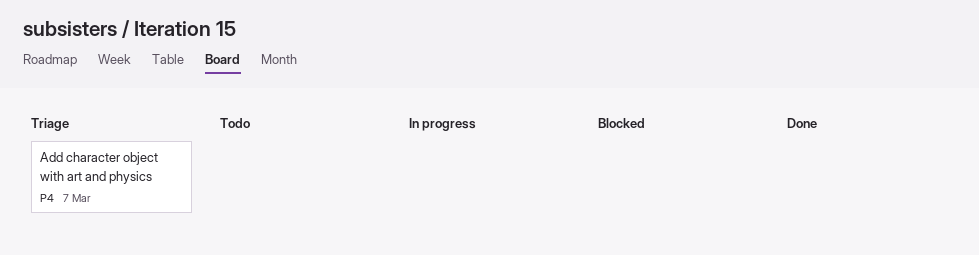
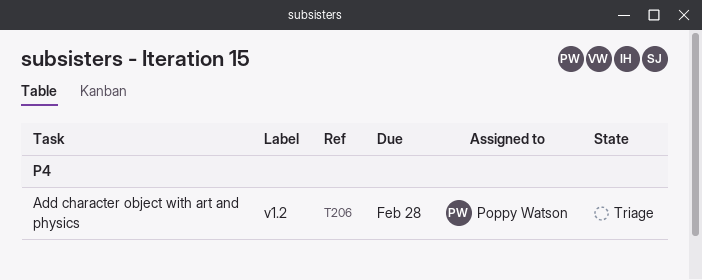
Add character object with art and physics, due: Mar 7 -> Feb 28

